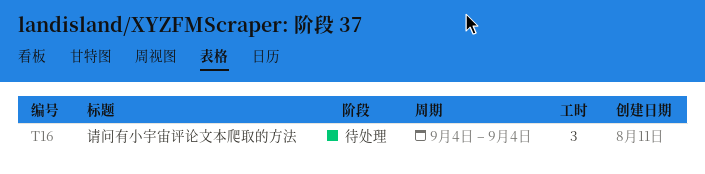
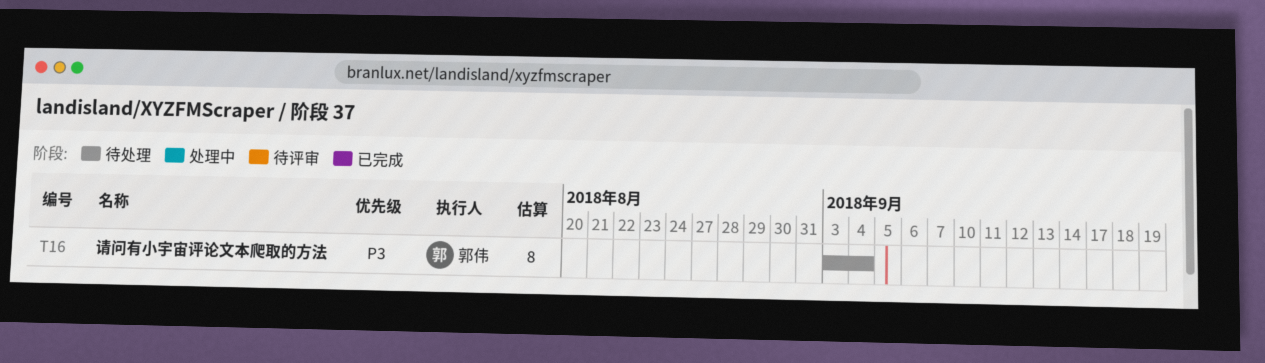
T16, estimate: 3 -> 8
T16, start: Sep 4 -> Sep 3

